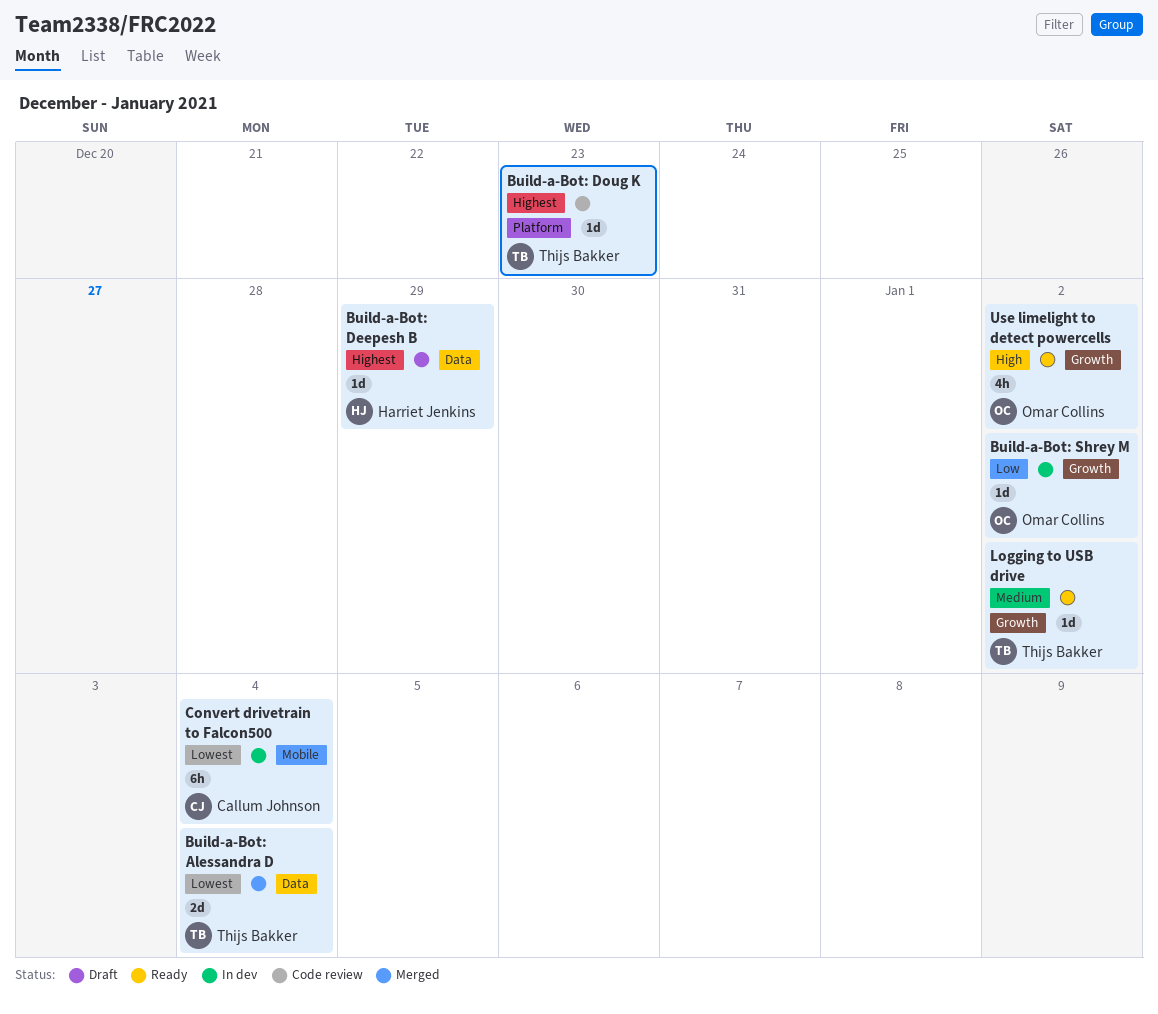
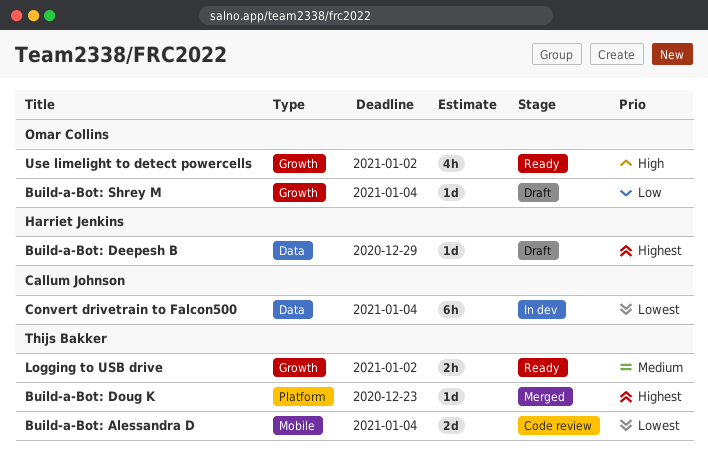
Build-a-Bot: Alessandra D, status: Merged -> Code review
Build-a-Bot: Alessandra D, label: Data -> Mobile
Build-a-Bot: Doug K, status: Code review -> Merged
Build-a-Bot: Shrey M, status: In dev -> Draft
Build-a-Bot: Shrey M, due: Jan 2 -> Jan 4
Convert drivetrain to Falcon500, label: Mobile -> Data
Logging to USB drive, estimate: 1d -> 2h

